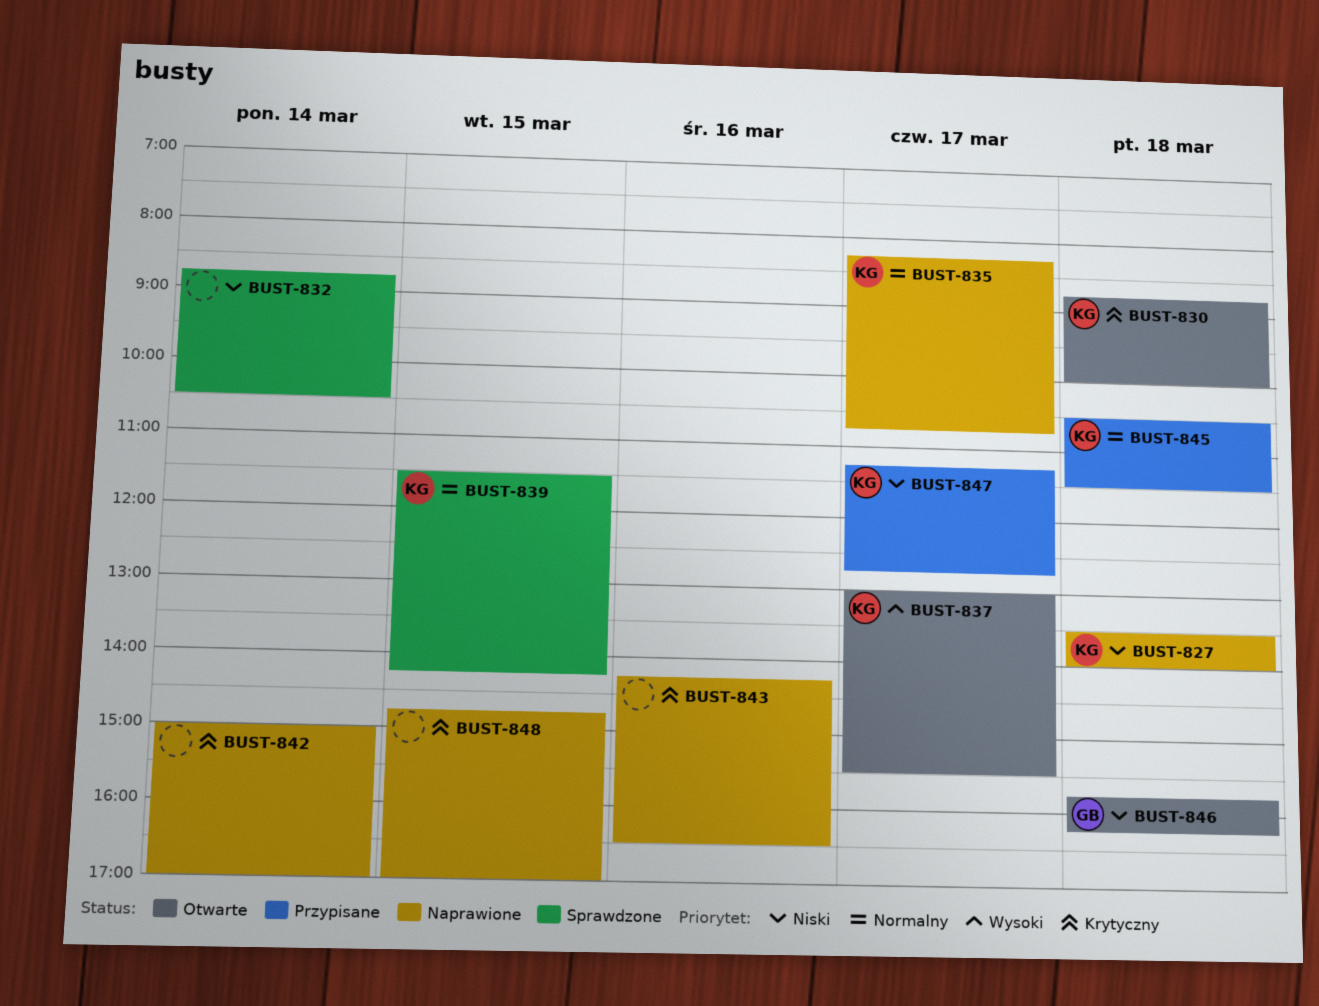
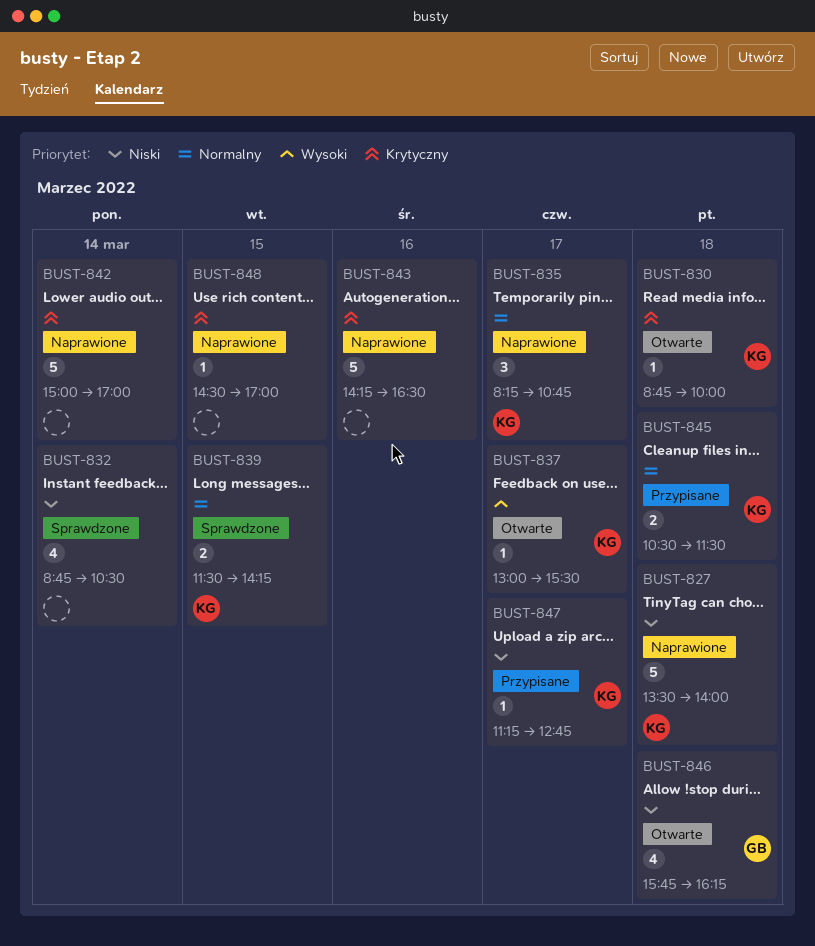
BUST-848, begins: 14:45 -> 14:30

